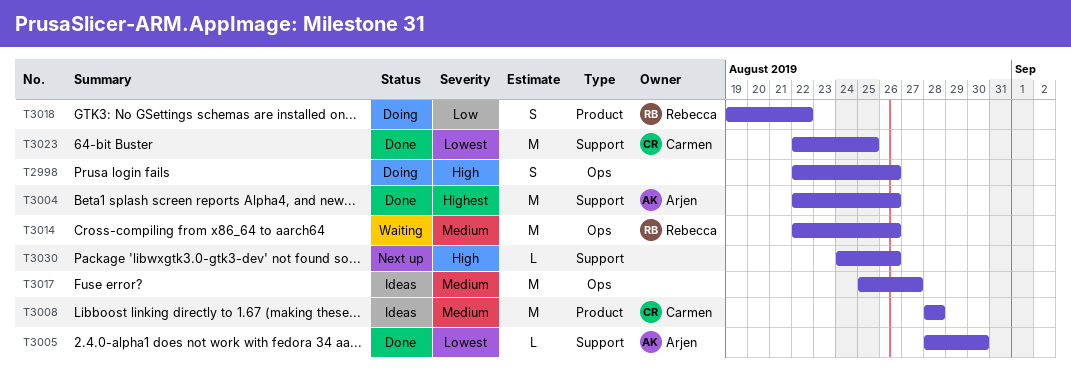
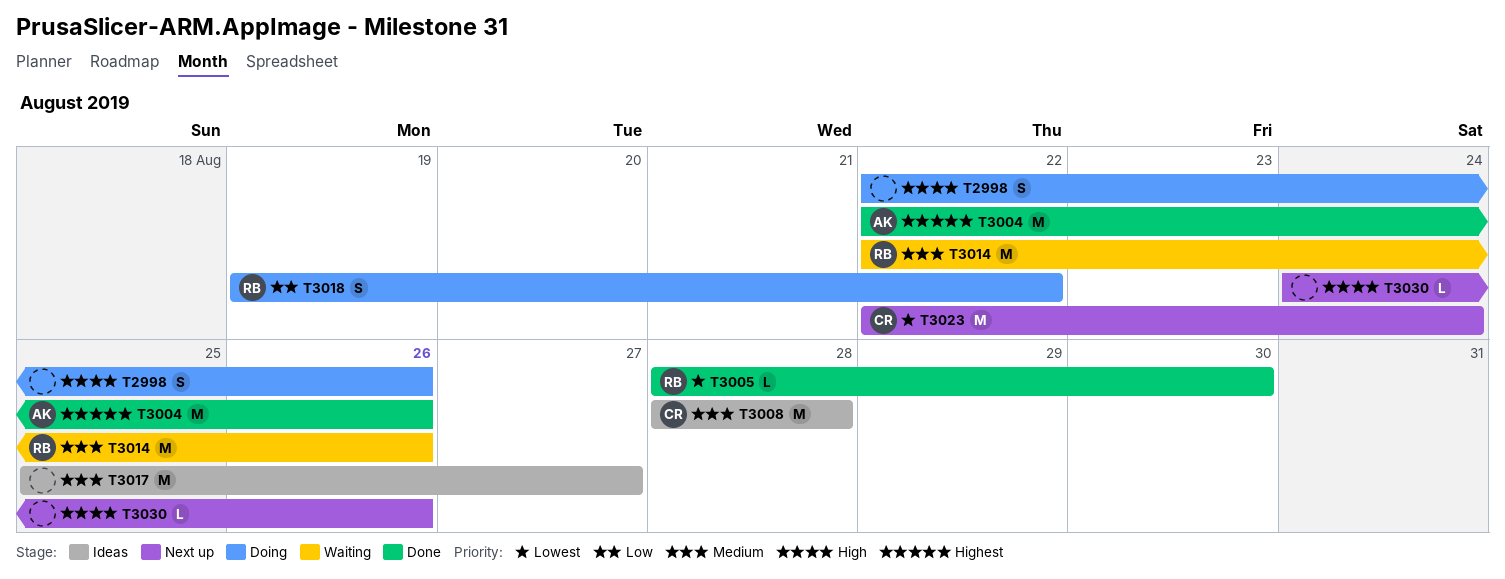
T3005, owner: Arjen -> Rebecca
T3023, status: Done -> Next up
T3023, due: Aug 25 -> Aug 24

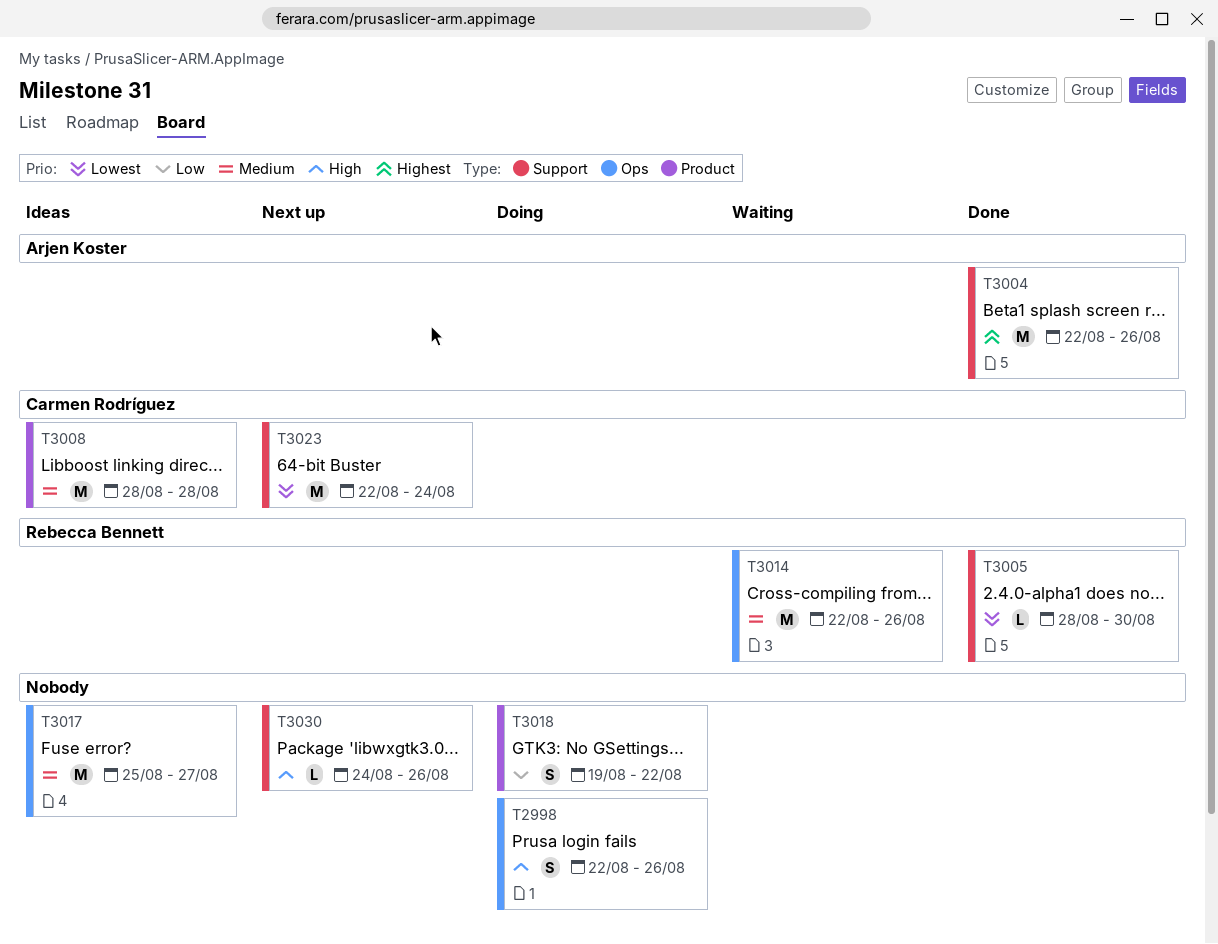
T3018, owner: Rebecca Bennett -> none

